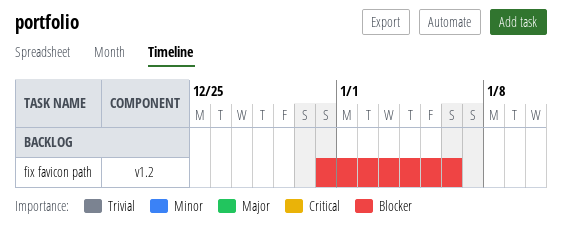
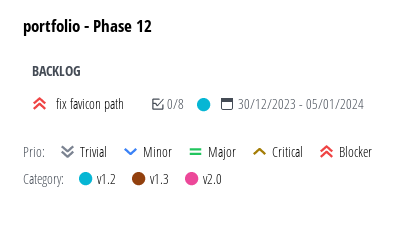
fix favicon path, start: Dec 31 -> Dec 30
fix favicon path, due: Jan 6 -> Jan 5

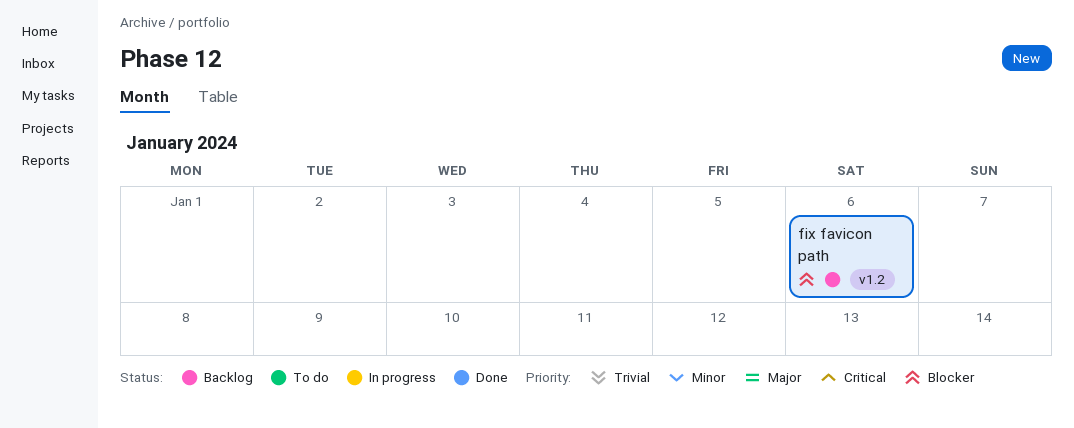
fix favicon path, due: Jan 5 -> Jan 6

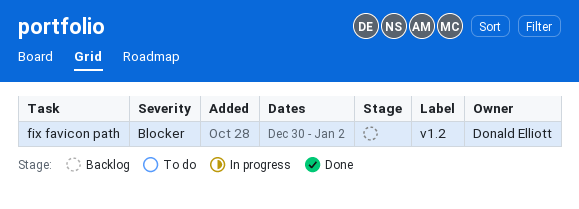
fix favicon path, due: Jan 6 -> Jan 2

